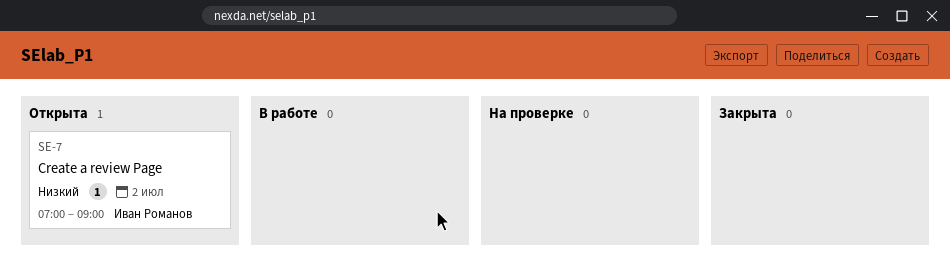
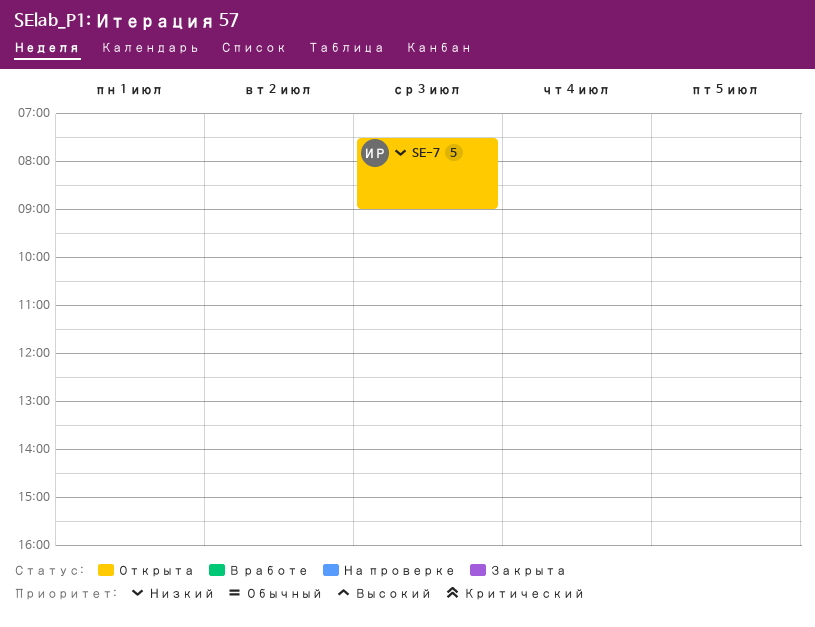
SE-7, estimate: 1 -> 5
SE-7, day: Jul 2 -> Jul 3
SE-7, begins: 07:00 -> 07:30

